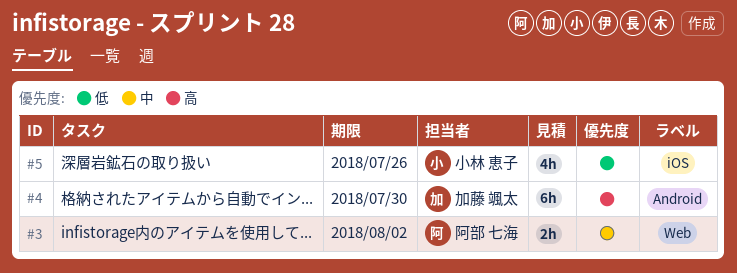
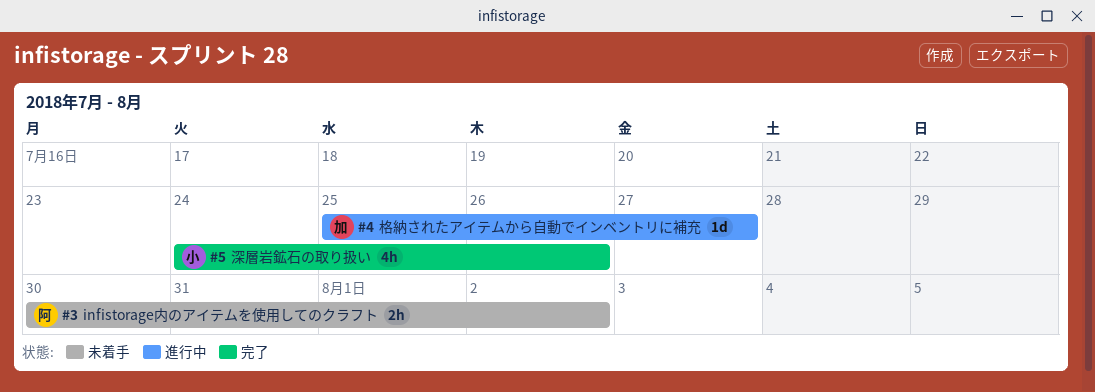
#4, estimate: 6h -> 1d
#4, due: Jul 30 -> Jul 27

